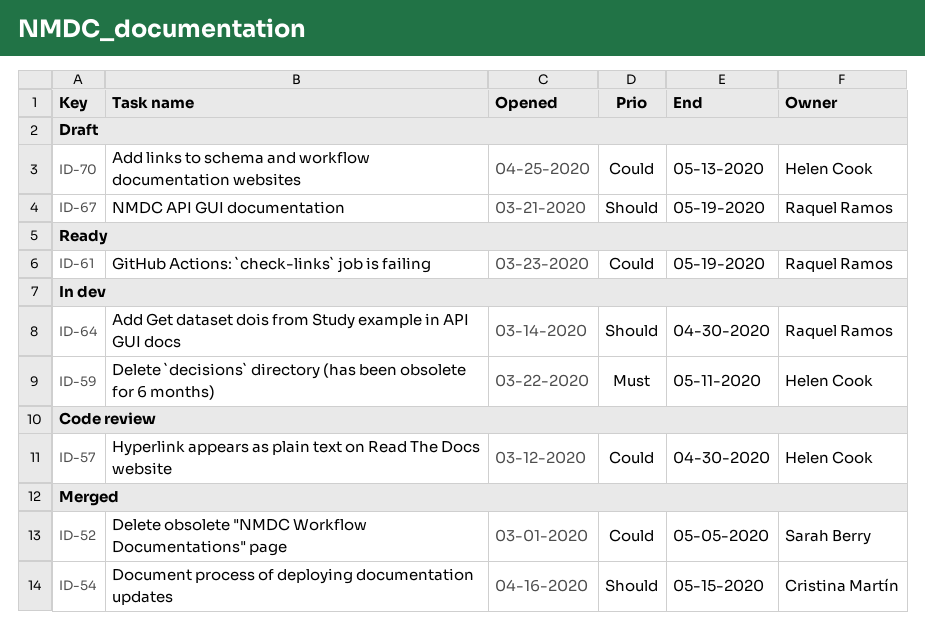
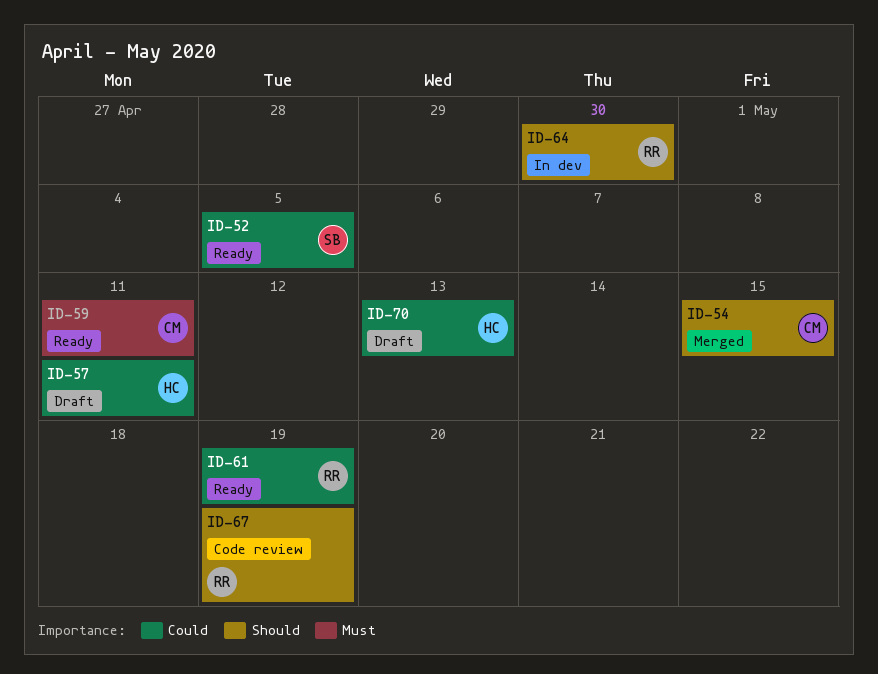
ID-52, status: Merged -> Ready
ID-57, status: Code review -> Draft
ID-57, due: Apr 30 -> May 11
ID-59, status: In dev -> Ready
ID-59, owner: Helen Cook -> Cristina Martín
ID-67, status: Draft -> Code review

